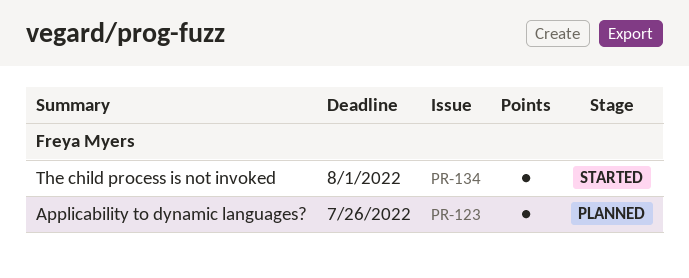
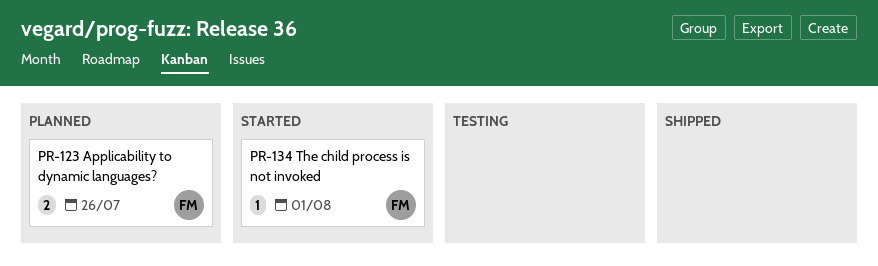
PR-123, estimate: 1 -> 2

